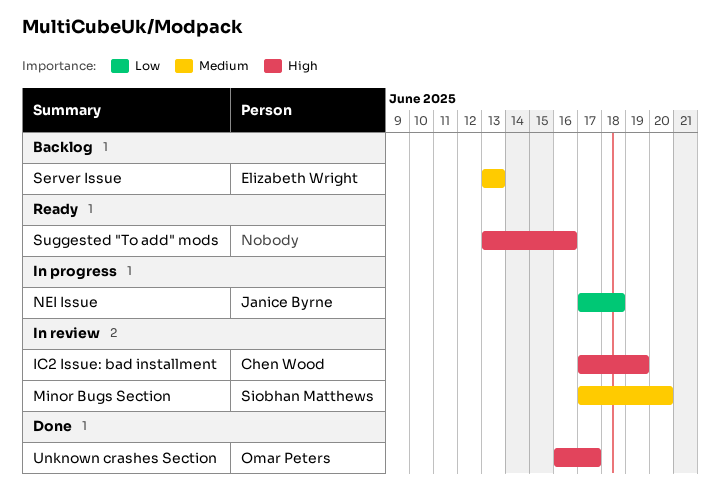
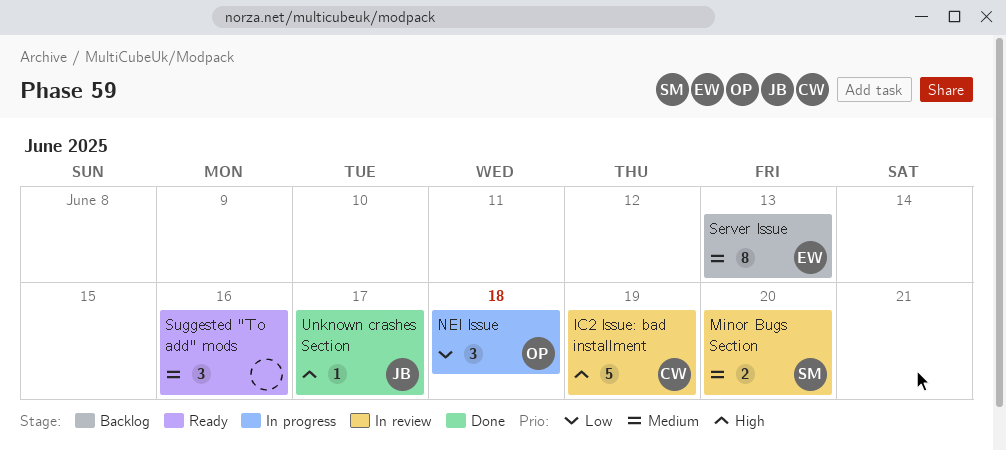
NEI Issue, owner: Janice Byrne -> Omar Peters
Suggested "To add" mods, priority: High -> Medium
Unknown crashes Section, owner: Omar Peters -> Janice Byrne

